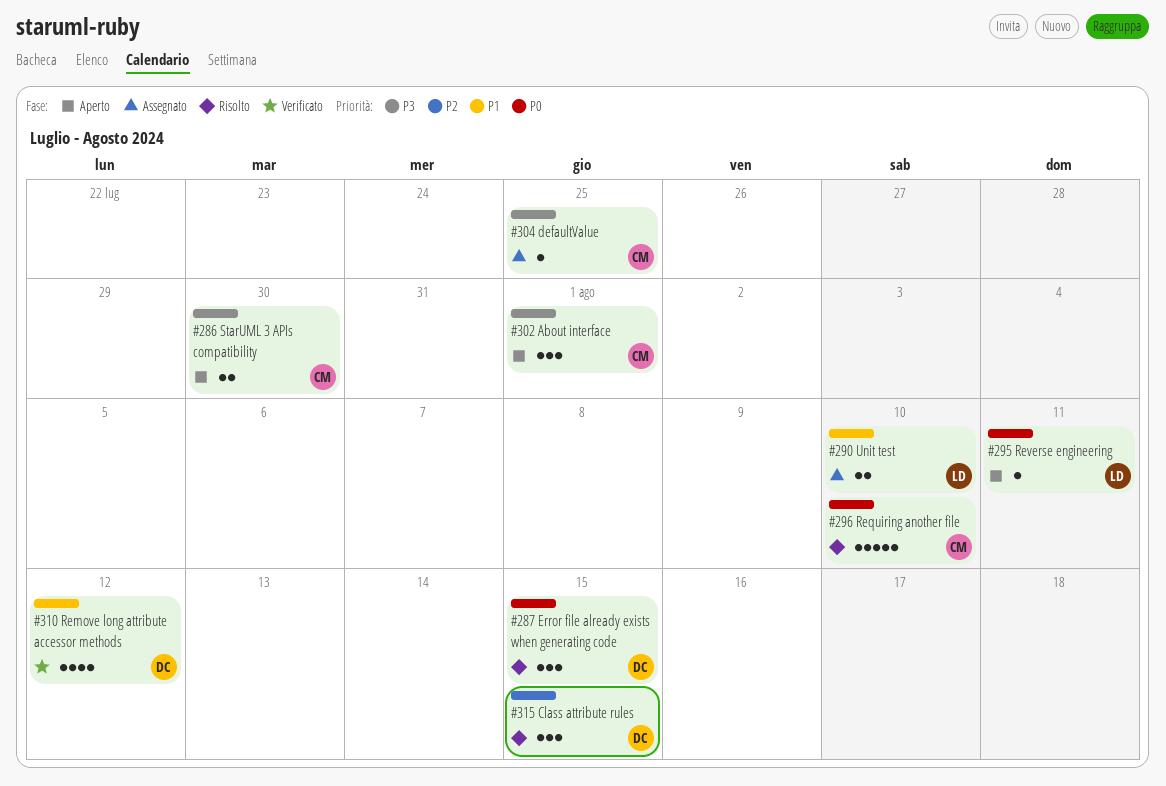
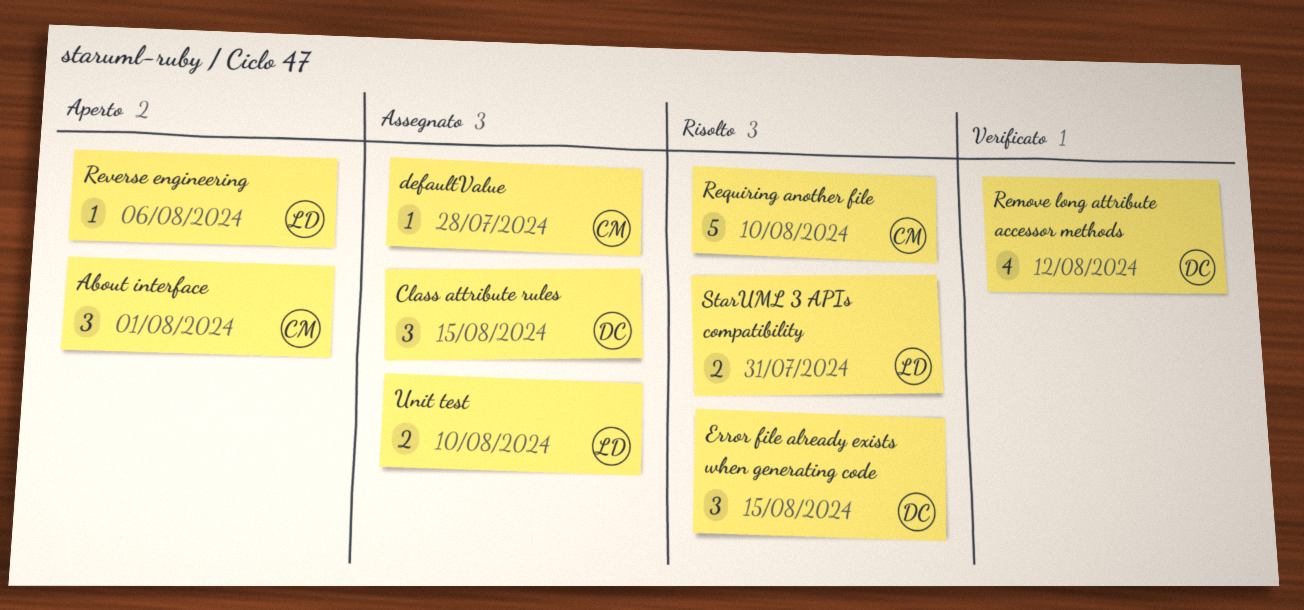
Class attribute rules, status: Risolto -> Assegnato
defaultValue, due: Jul 25 -> Jul 28
Reverse engineering, due: Aug 11 -> Aug 6
StarUML 3 APIs compatibility, status: Aperto -> Risolto
StarUML 3 APIs compatibility, owner: CM -> LD
StarUML 3 APIs compatibility, due: Jul 30 -> Jul 31

